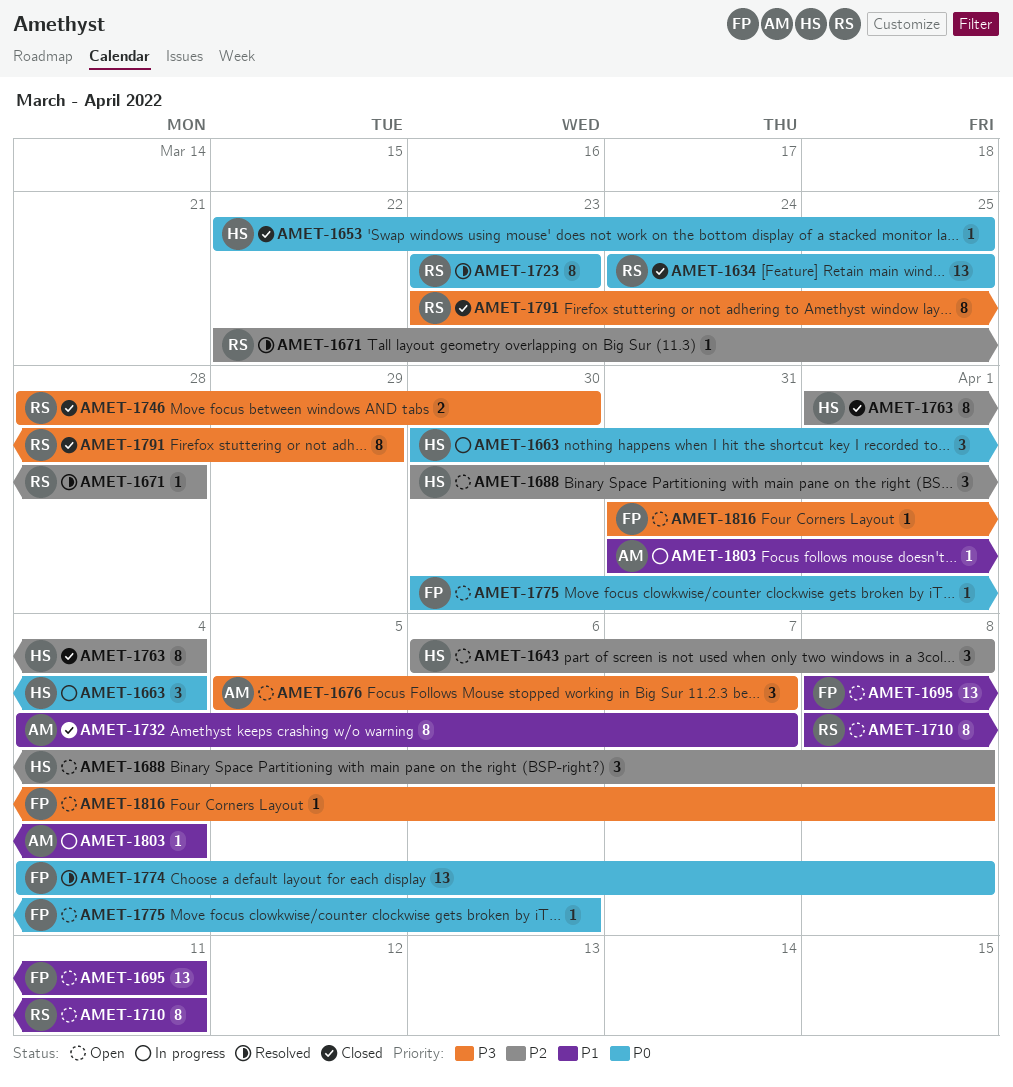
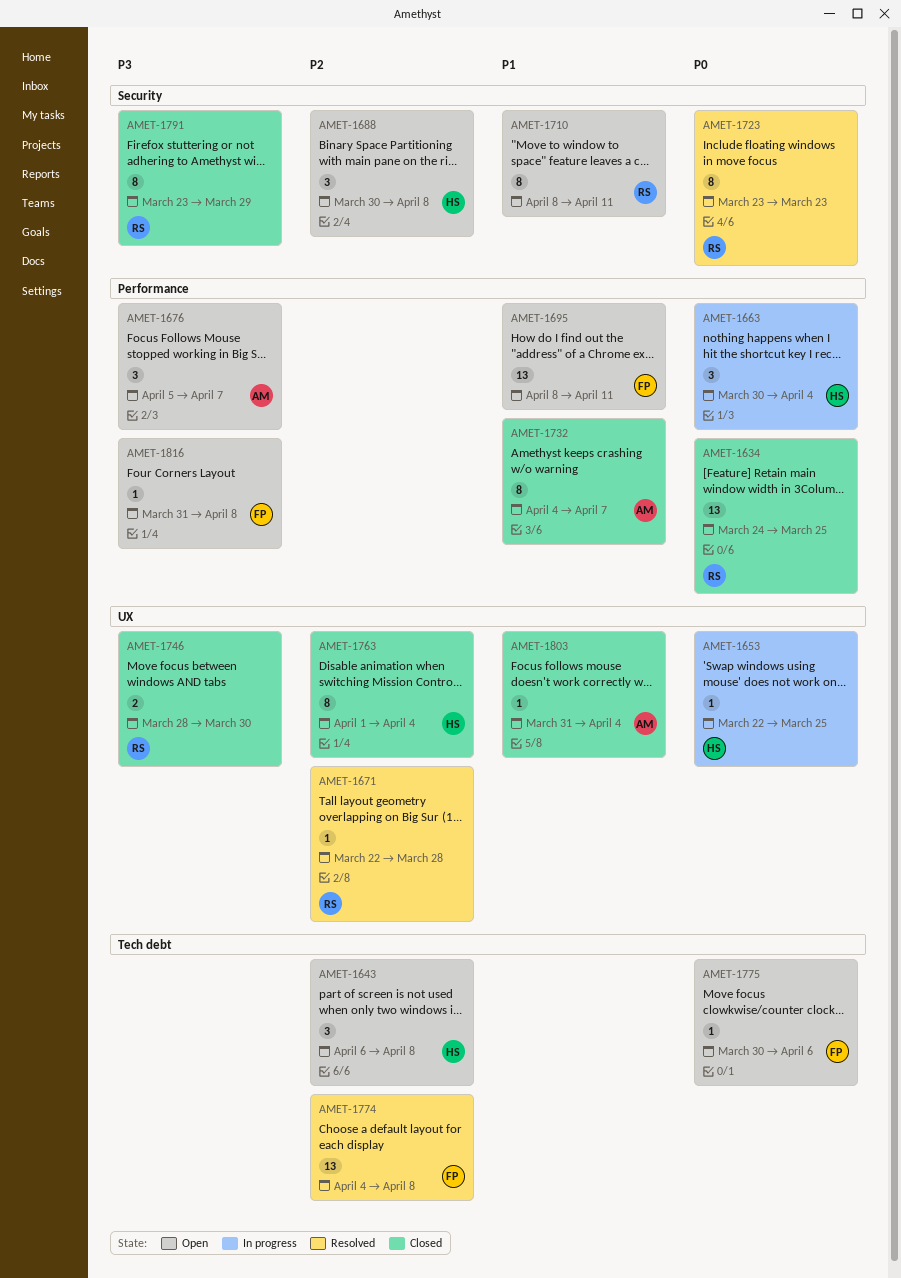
AMET-1653, status: Closed -> In progress
AMET-1774, priority: P0 -> P2
AMET-1803, status: In progress -> Closed

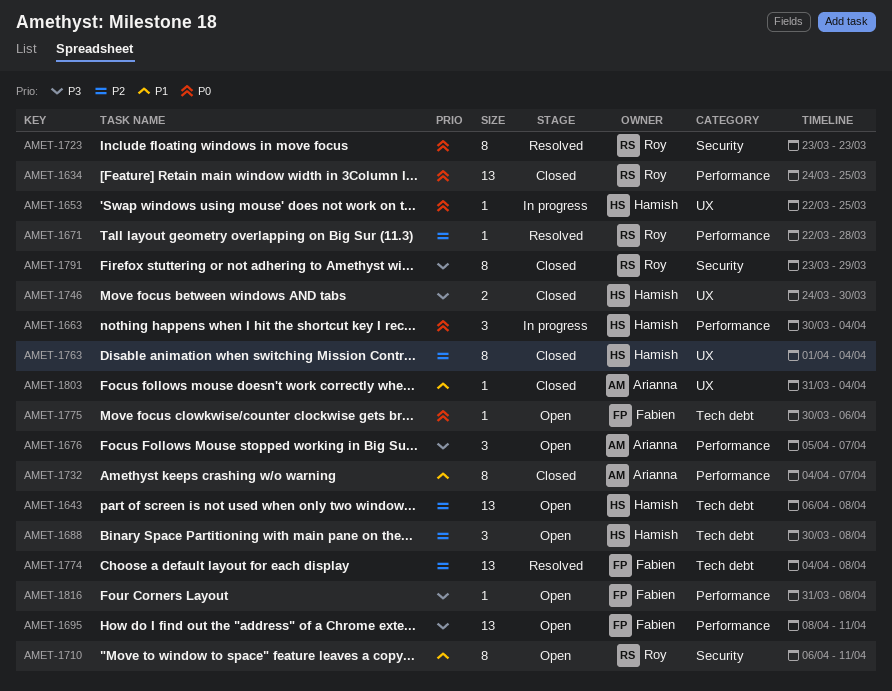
AMET-1643, estimate: 3 -> 13
AMET-1671, label: UX -> Performance
AMET-1688, label: Security -> Tech debt
AMET-1695, priority: P1 -> P3
AMET-1710, start: Apr 8 -> Apr 6
AMET-1746, owner: Roy -> Hamish
AMET-1746, start: Mar 28 -> Mar 24

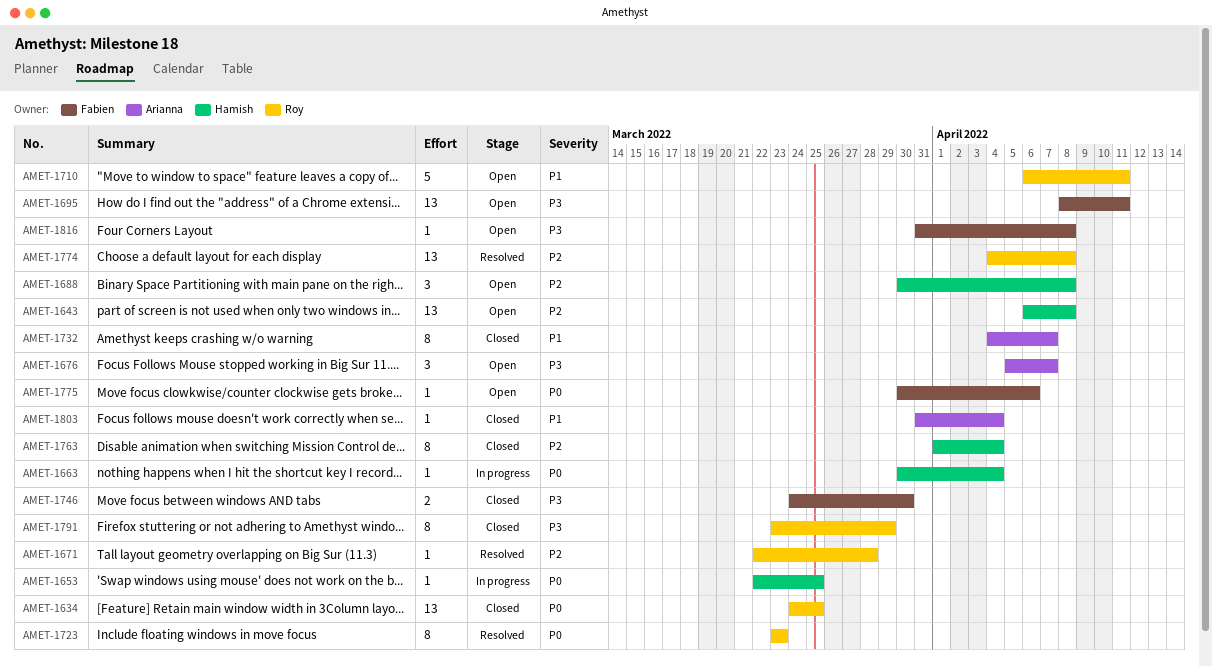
AMET-1663, estimate: 3 -> 1
AMET-1710, estimate: 8 -> 5
AMET-1746, owner: Hamish -> Fabien
AMET-1774, owner: Fabien -> Roy

